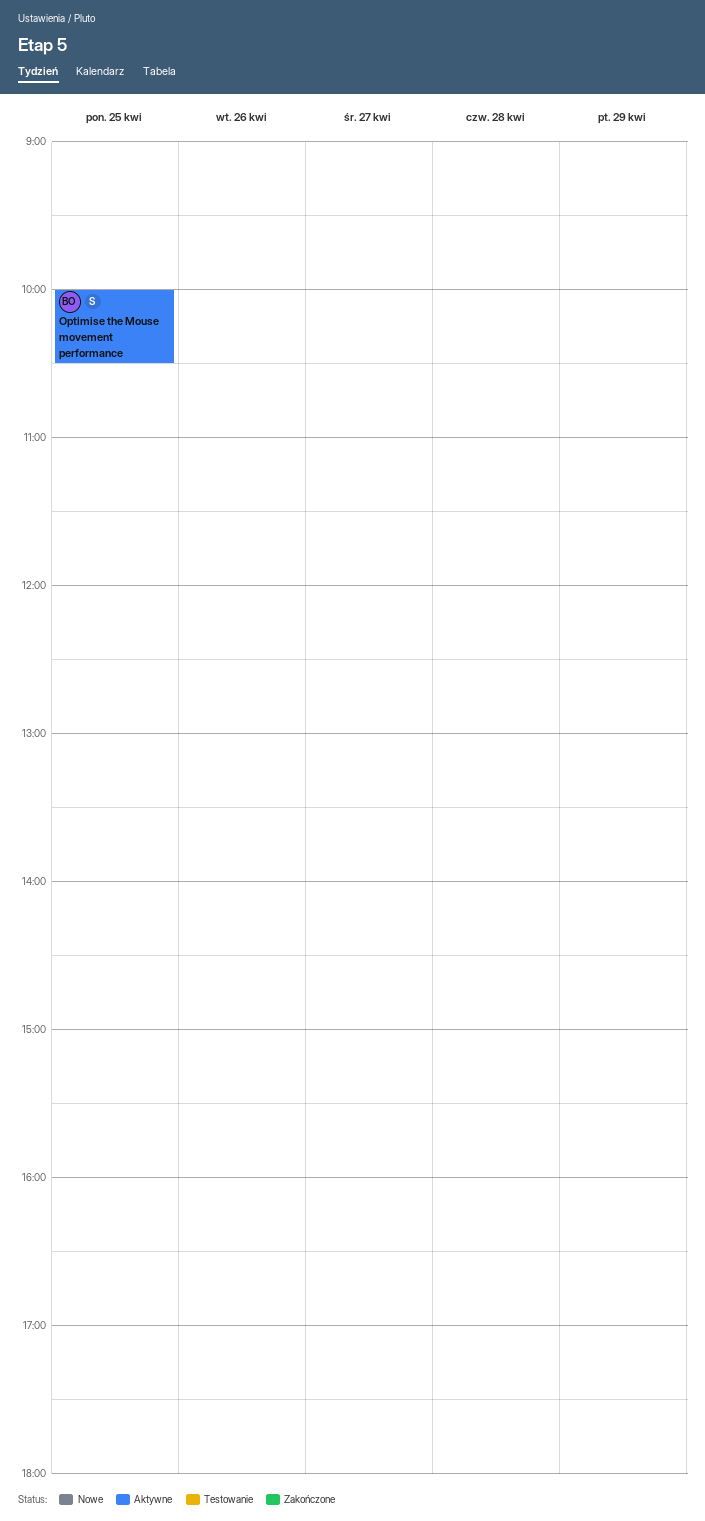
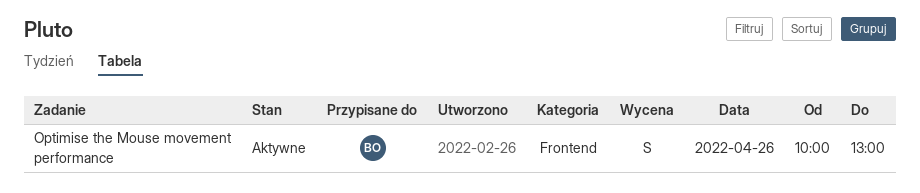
Optimise the Mouse movement performance, day: Apr 25 -> Apr 26
Optimise the Mouse movement performance, ends: 10:30 -> 13:00

